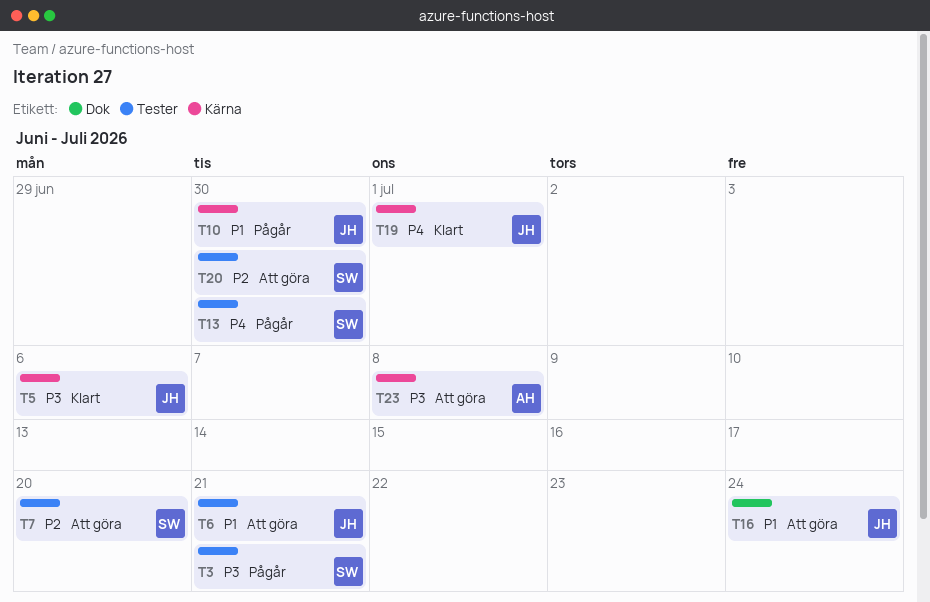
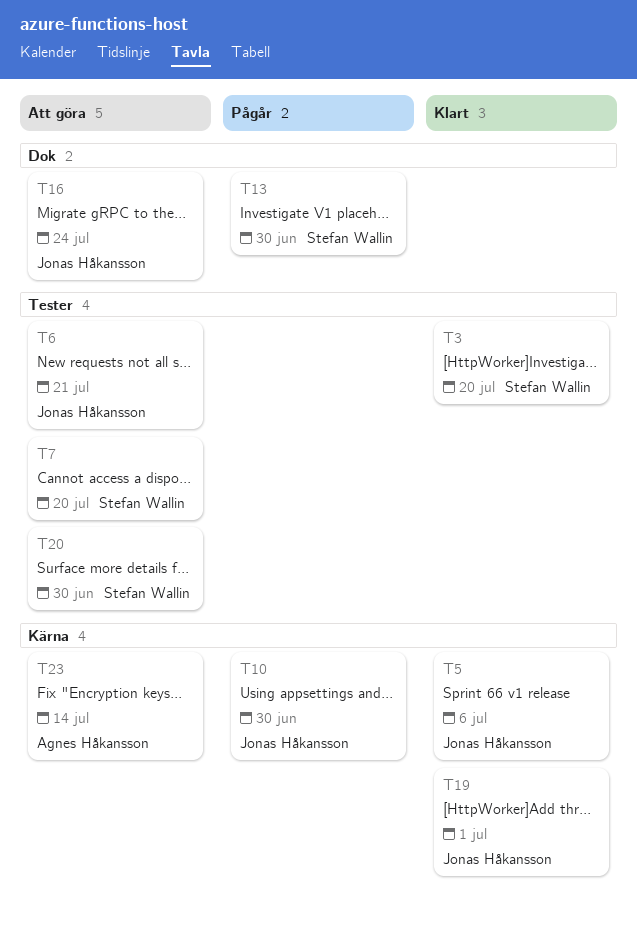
T3, status: Pågår -> Klart
T3, due: Jul 21 -> Jul 20
T13, label: Tester -> Dok
T23, due: Jul 8 -> Jul 14

